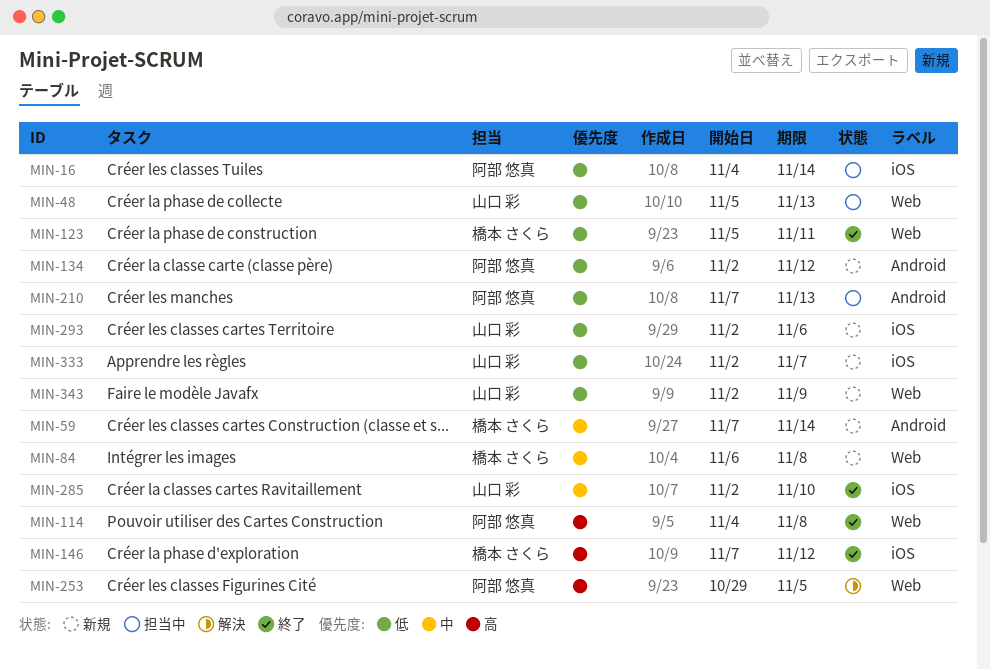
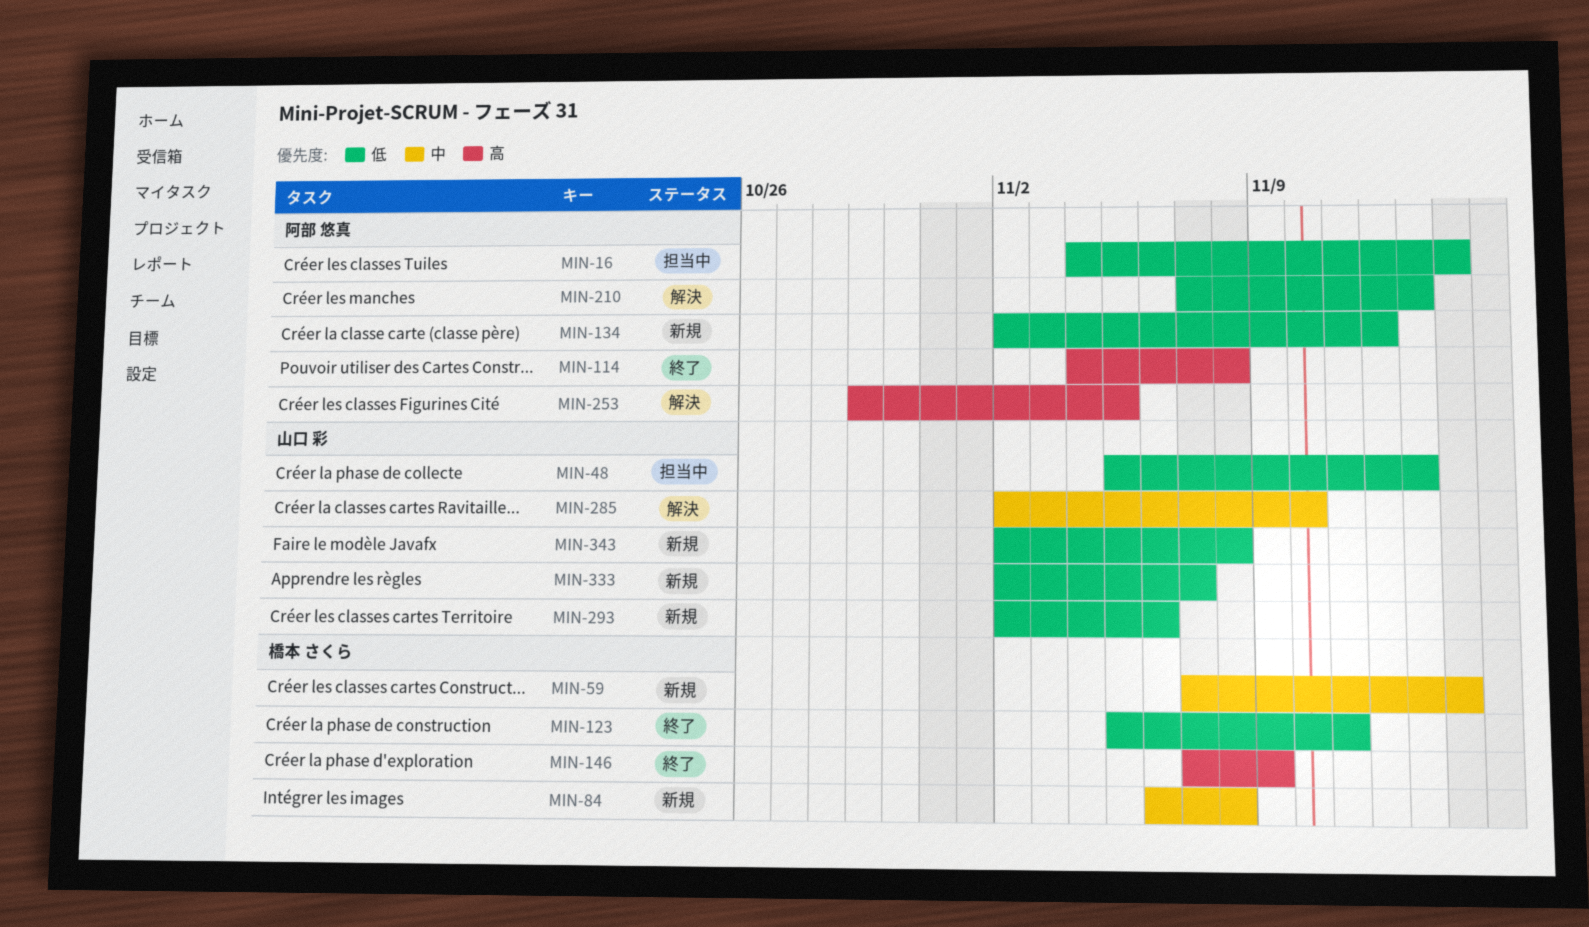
MIN-146, due: Nov 12 -> Nov 9
MIN-210, status: 担当中 -> 解決
MIN-285, status: 終了 -> 解決
MIN-343, due: Nov 9 -> Nov 8

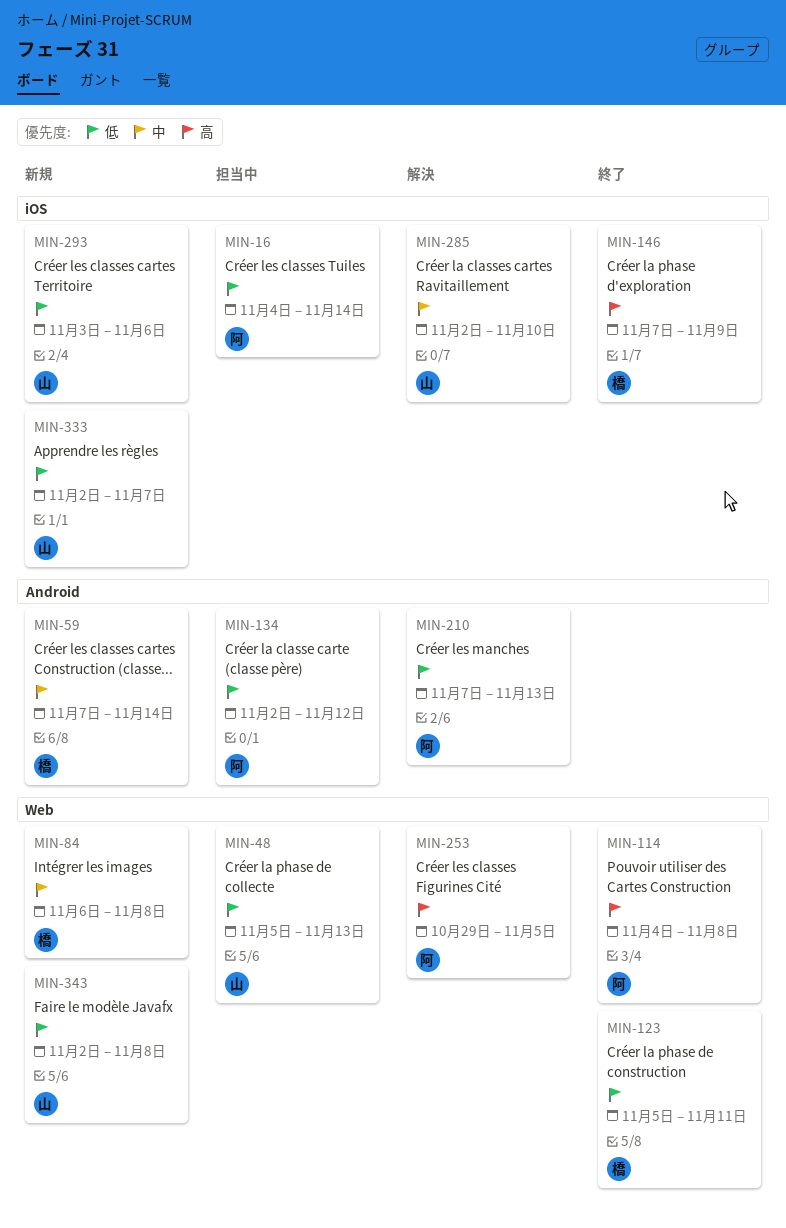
MIN-134, status: 新規 -> 担当中
MIN-293, start: Nov 2 -> Nov 3

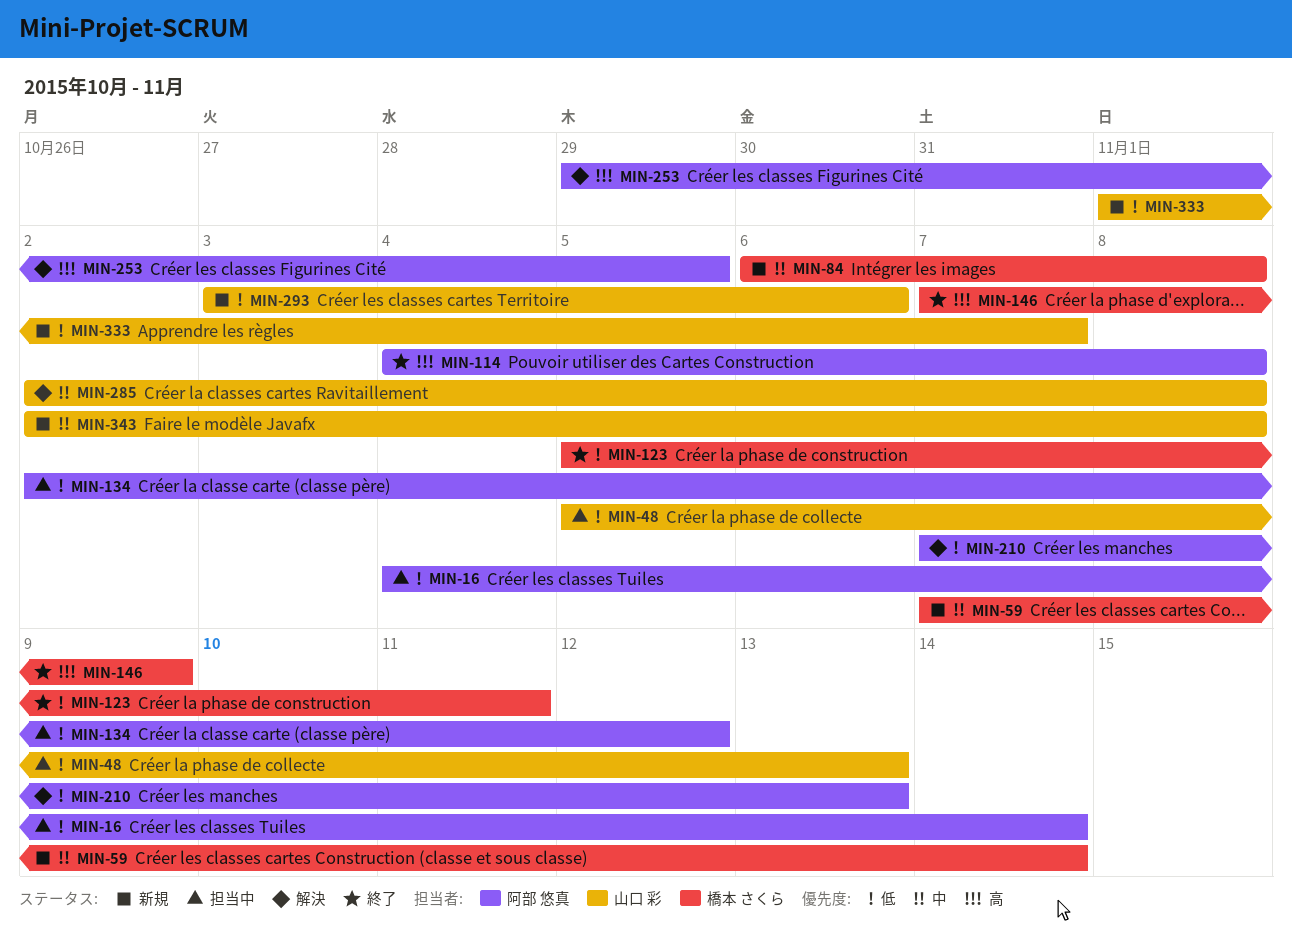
MIN-285, due: Nov 10 -> Nov 8
MIN-333, start: Nov 2 -> Nov 1
MIN-343, priority: 低 -> 中

